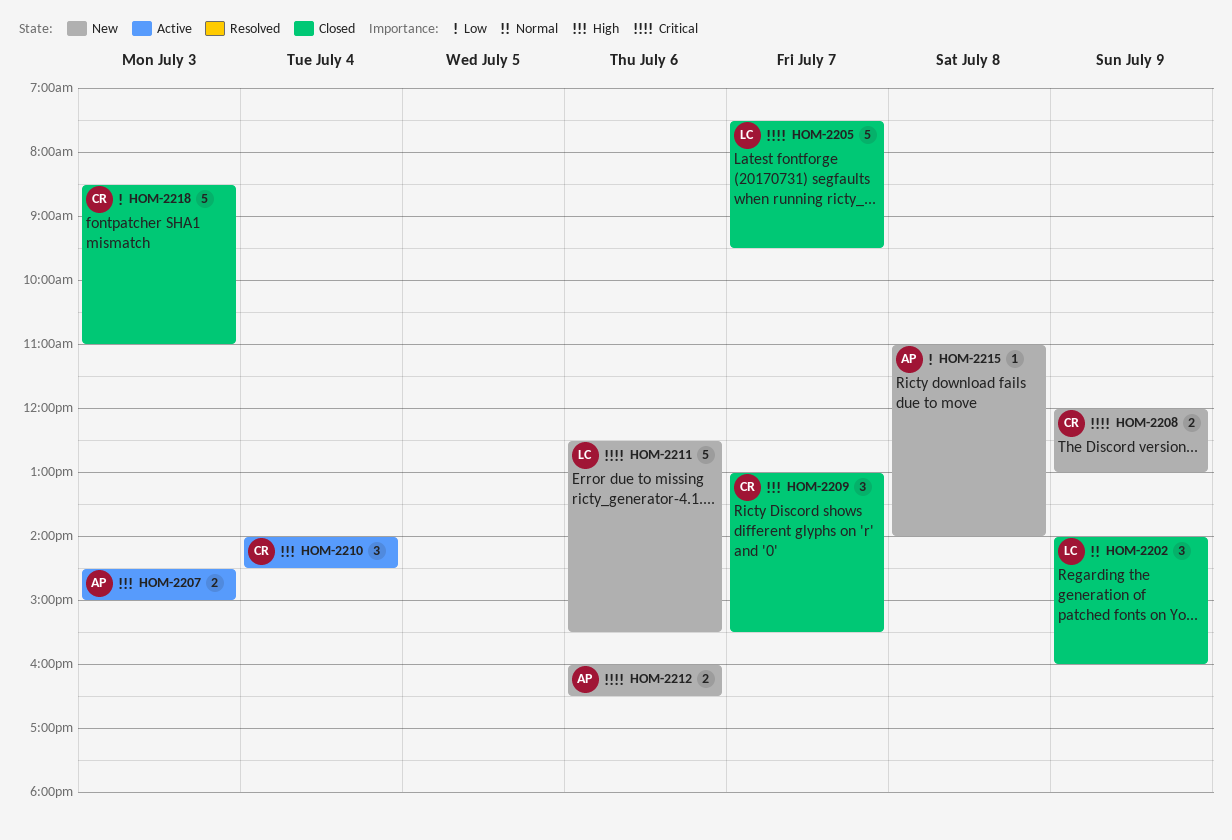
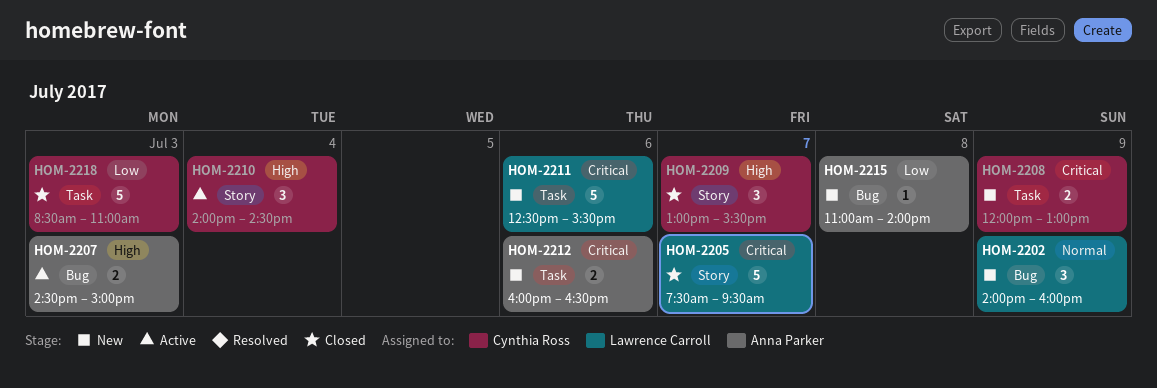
HOM-2202, status: Closed -> New

